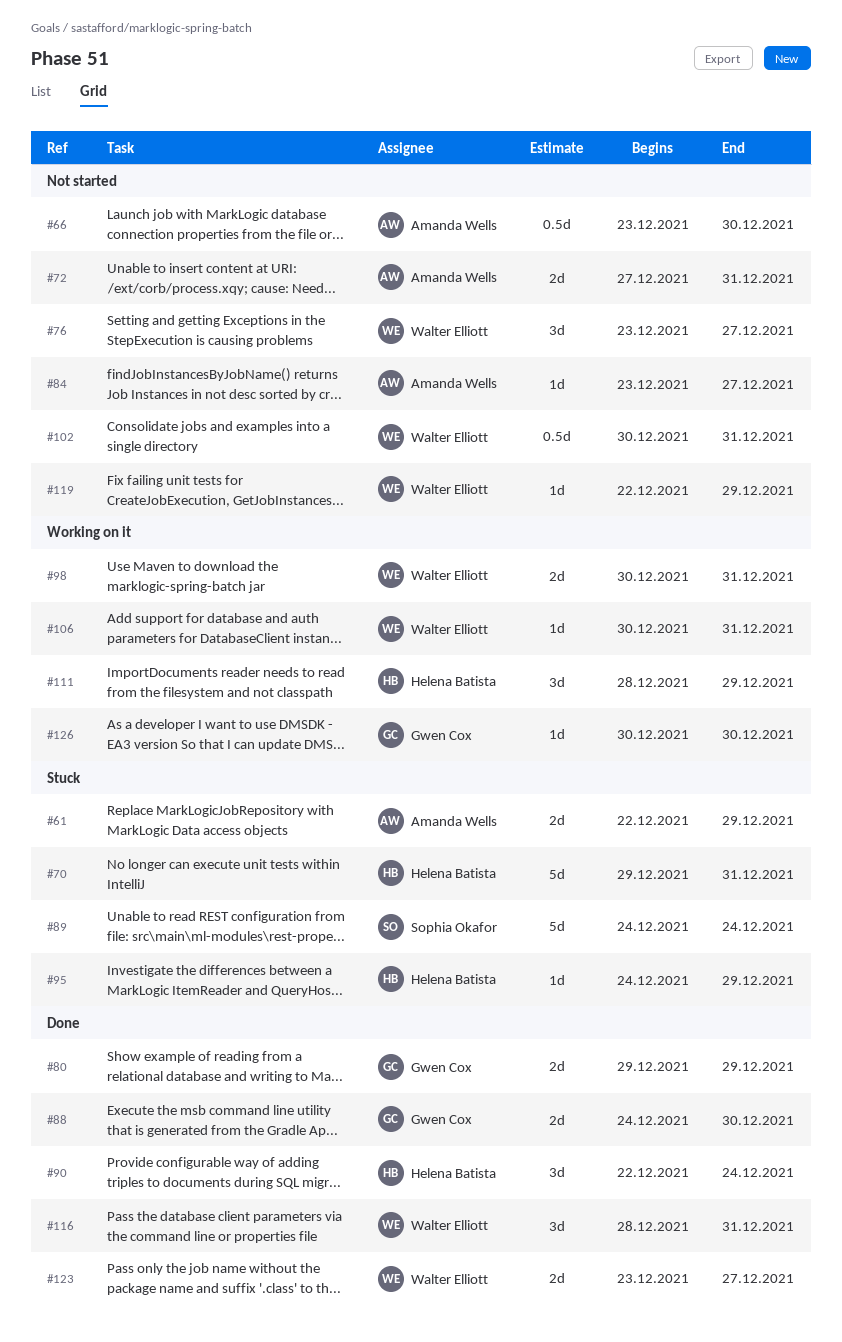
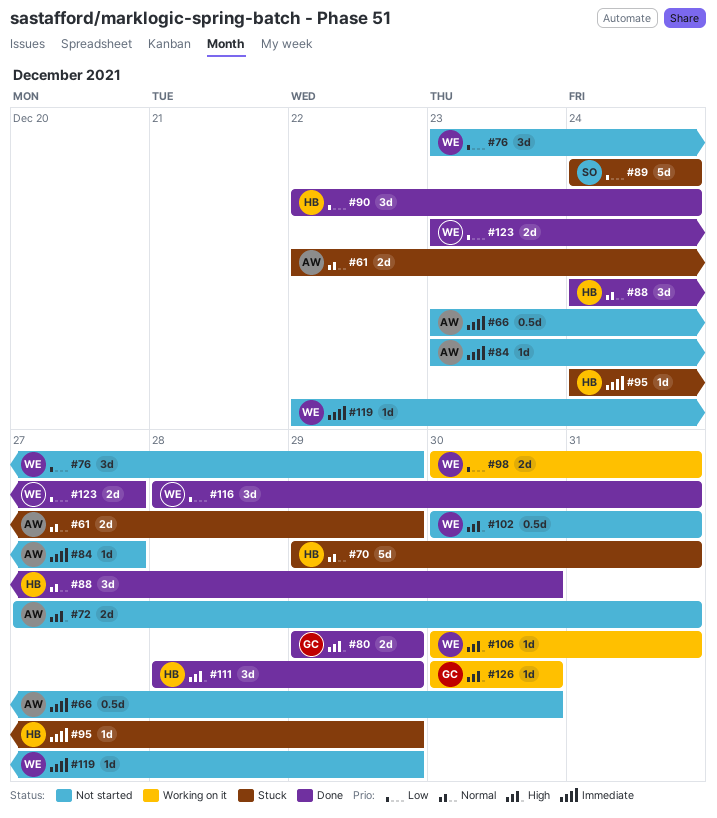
#76, due: Dec 27 -> Dec 29
#88, owner: Gwen Cox -> Helena Batista
#88, estimate: 2d -> 3d
#111, status: Working on it -> Done

